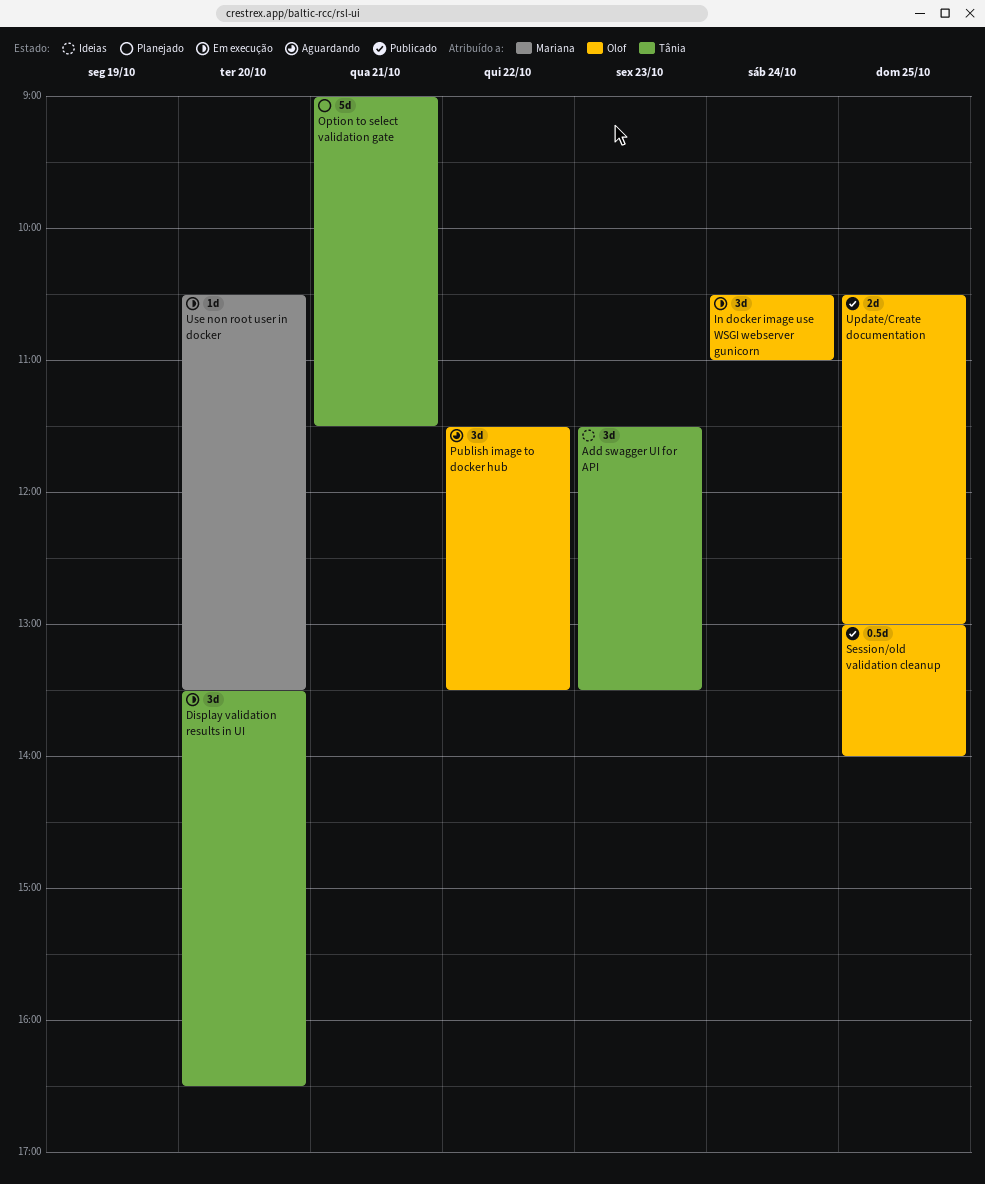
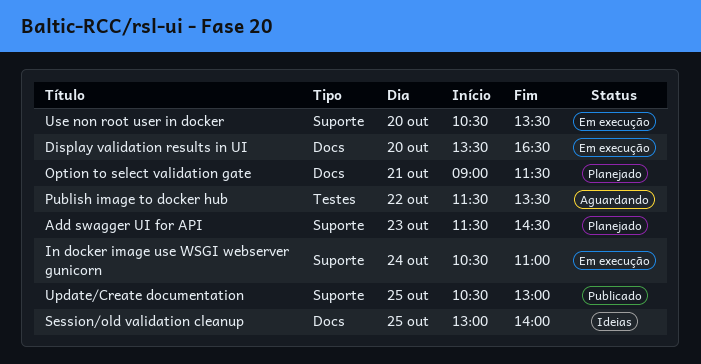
Add swagger UI for API, status: Ideias -> Planejado
Add swagger UI for API, ends: 13:30 -> 14:30
Session/old validation cleanup, status: Publicado -> Ideias

